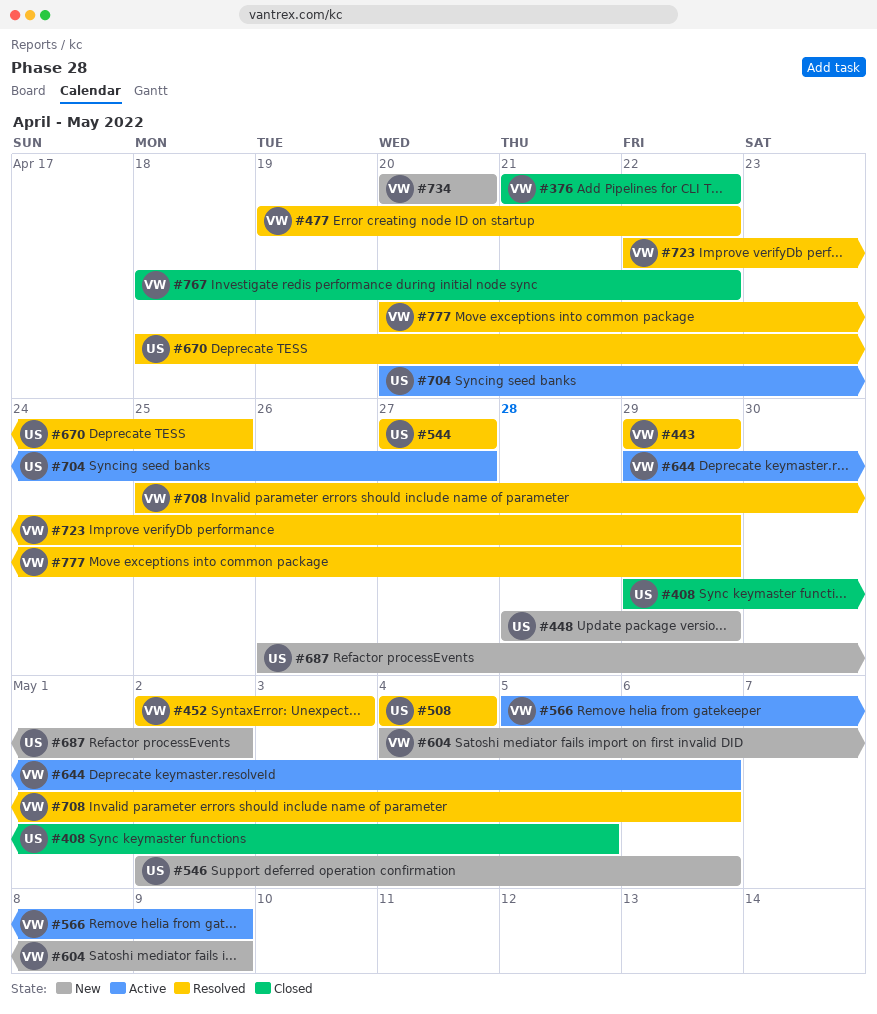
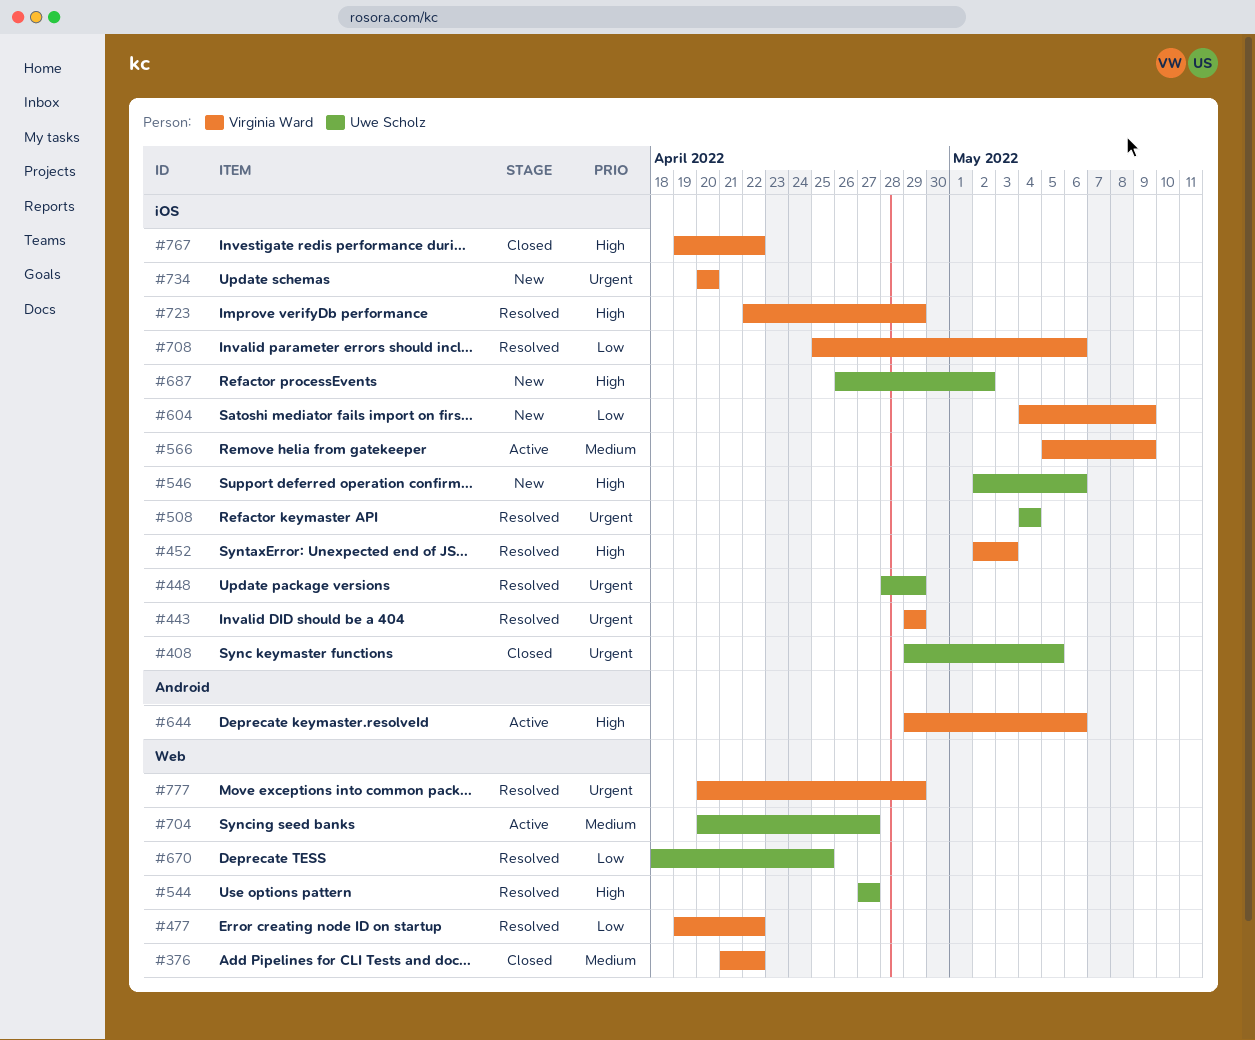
#448, status: New -> Resolved
#767, start: Apr 18 -> Apr 19

